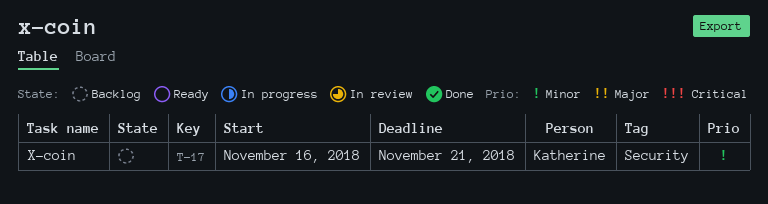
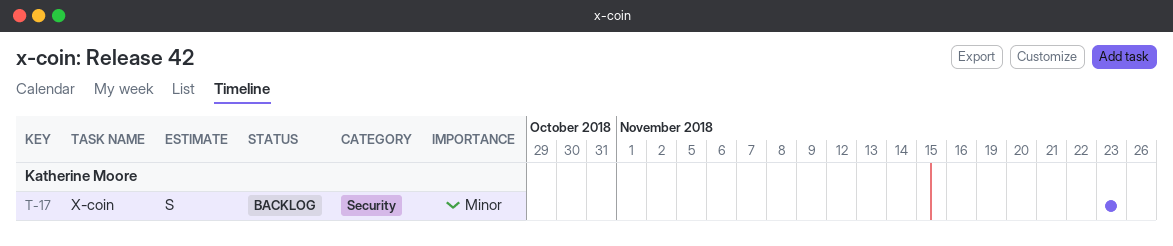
T-17, start: Nov 16 -> Nov 23
T-17, due: Nov 21 -> Nov 23

